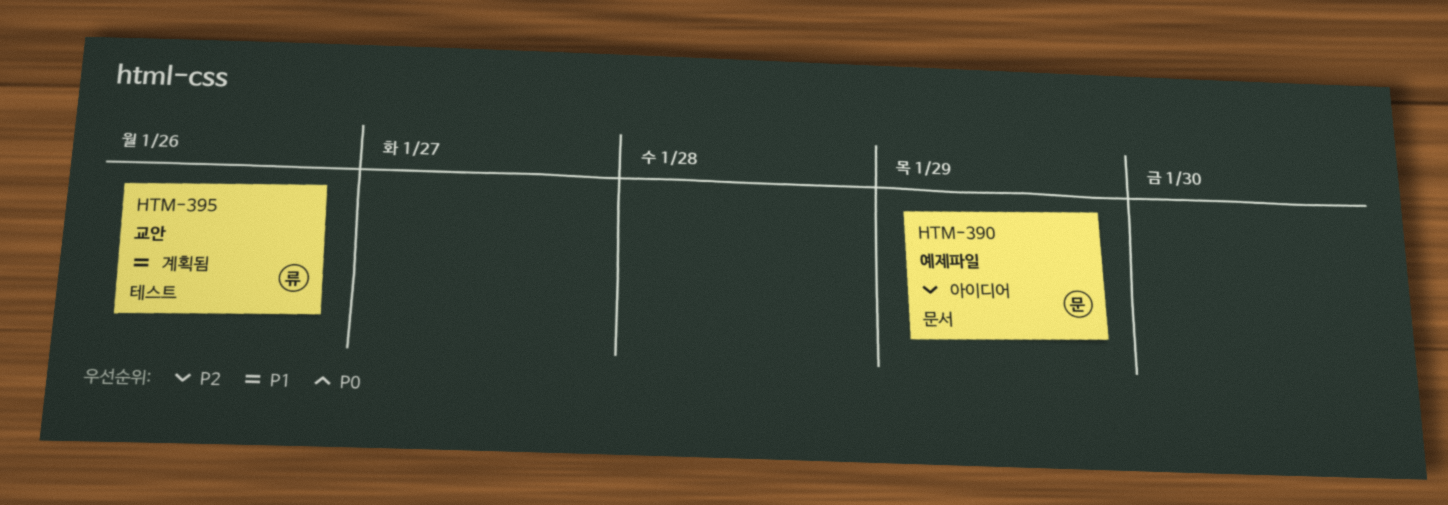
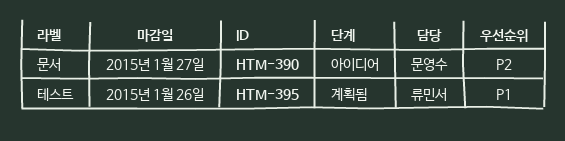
HTM-390, due: Jan 29 -> Jan 27

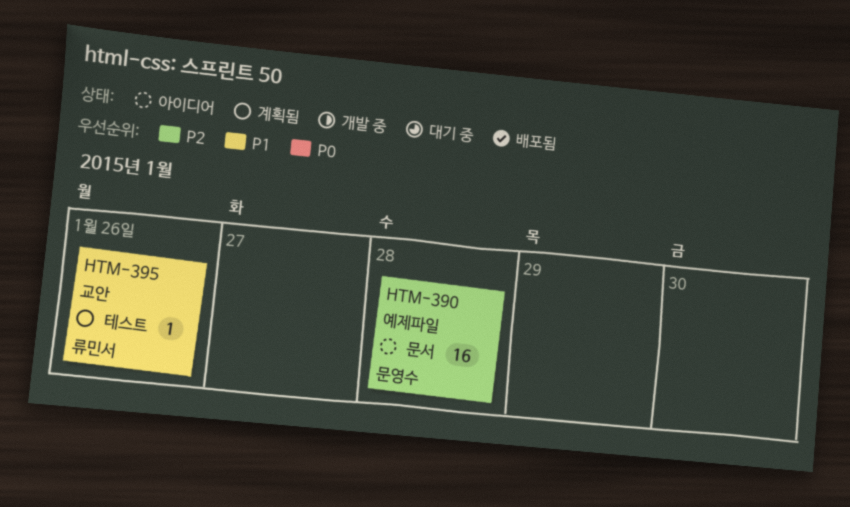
HTM-390, due: Jan 27 -> Jan 28

